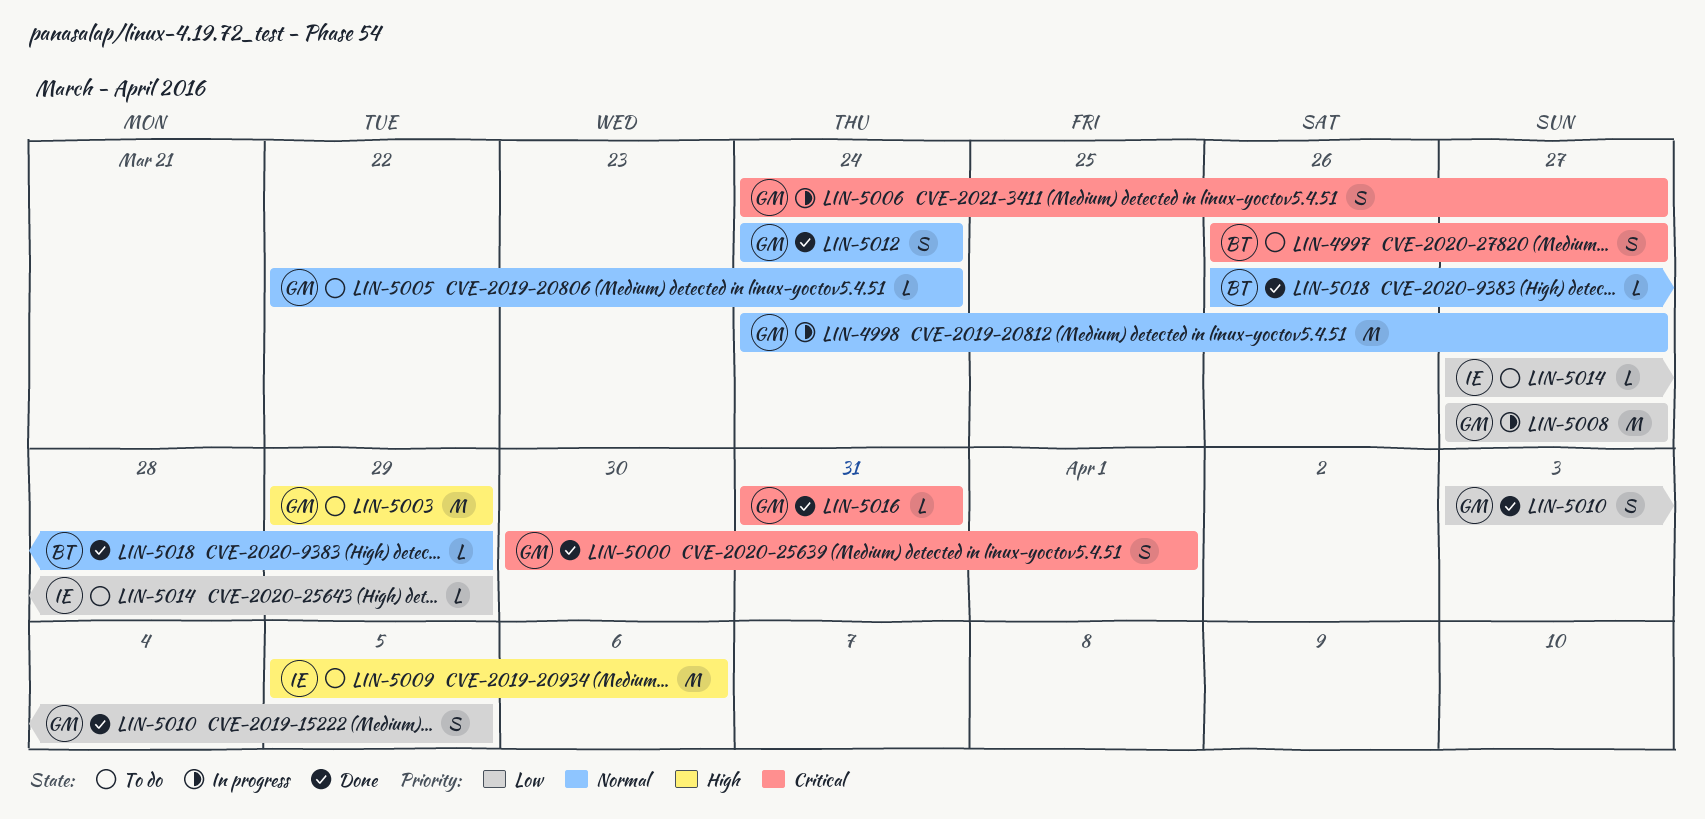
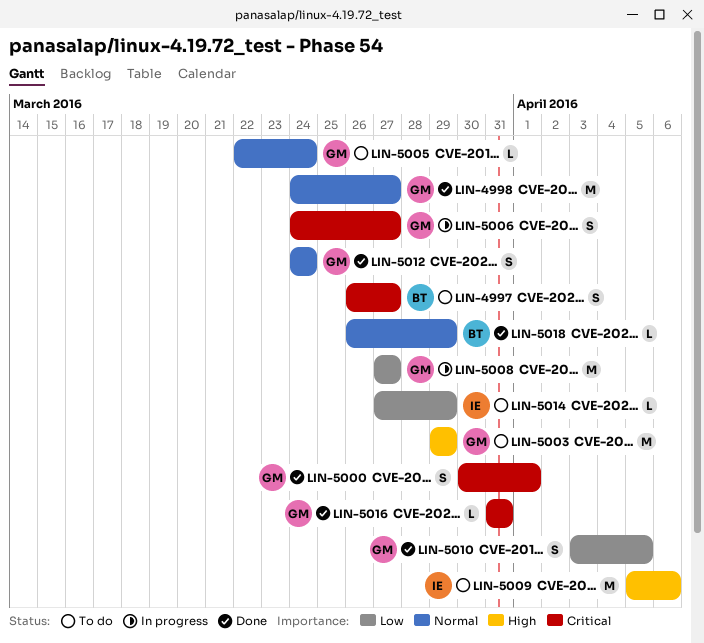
LIN-4998, status: In progress -> Done

